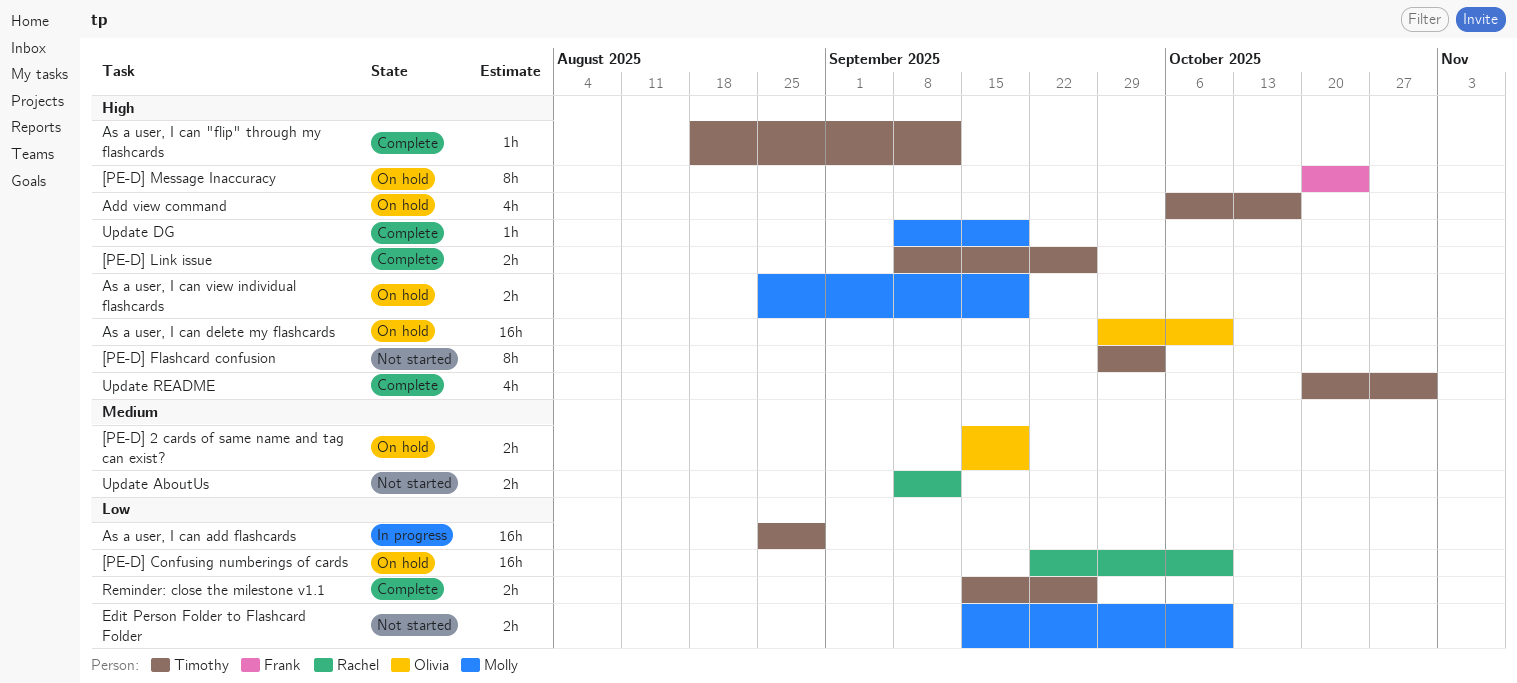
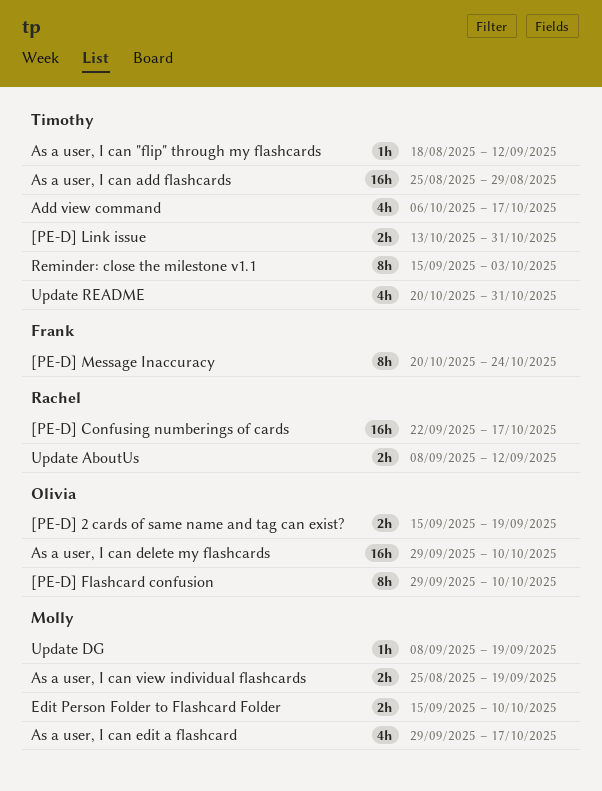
[PE-D] Confusing numberings of cards, due: Oct 10 -> Oct 17
[PE-D] Flashcard confusion, owner: Timothy -> Olivia
[PE-D] Flashcard confusion, due: Oct 3 -> Oct 10
[PE-D] Link issue, start: Sep 8 -> Oct 13
[PE-D] Link issue, due: Sep 26 -> Oct 31
As a user, I can edit a flashcard: none -> present
Reminder: close the milestone v1.1, estimate: 2h -> 8h
Reminder: close the milestone v1.1, due: Sep 26 -> Oct 3

